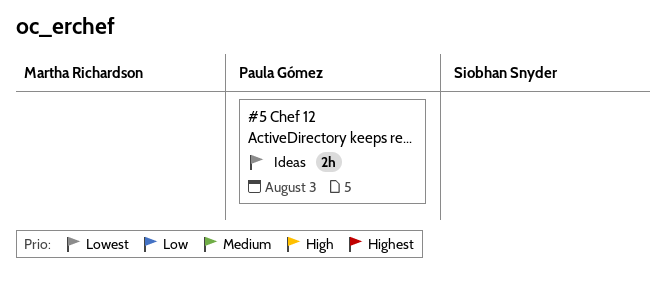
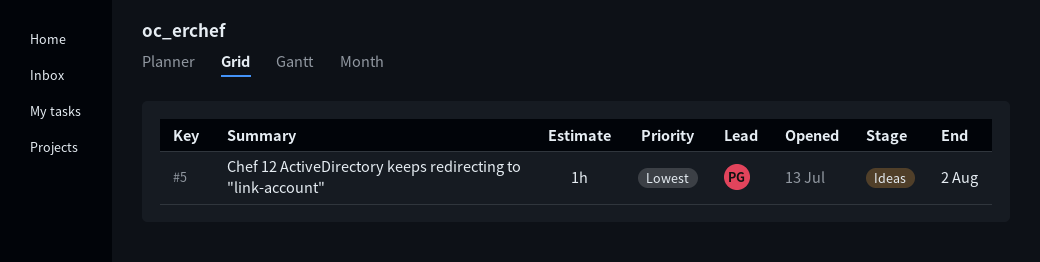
#5, estimate: 2h -> 1h
#5, due: Aug 3 -> Aug 2

